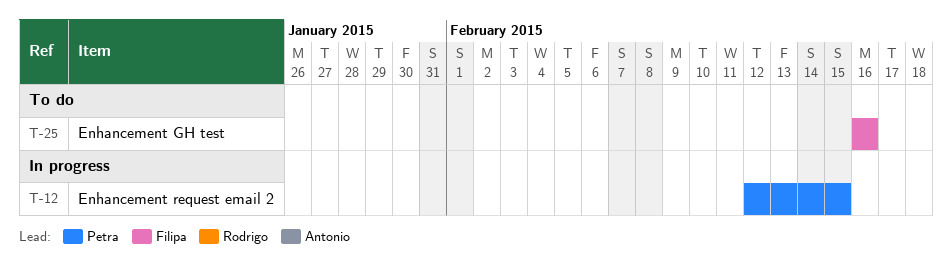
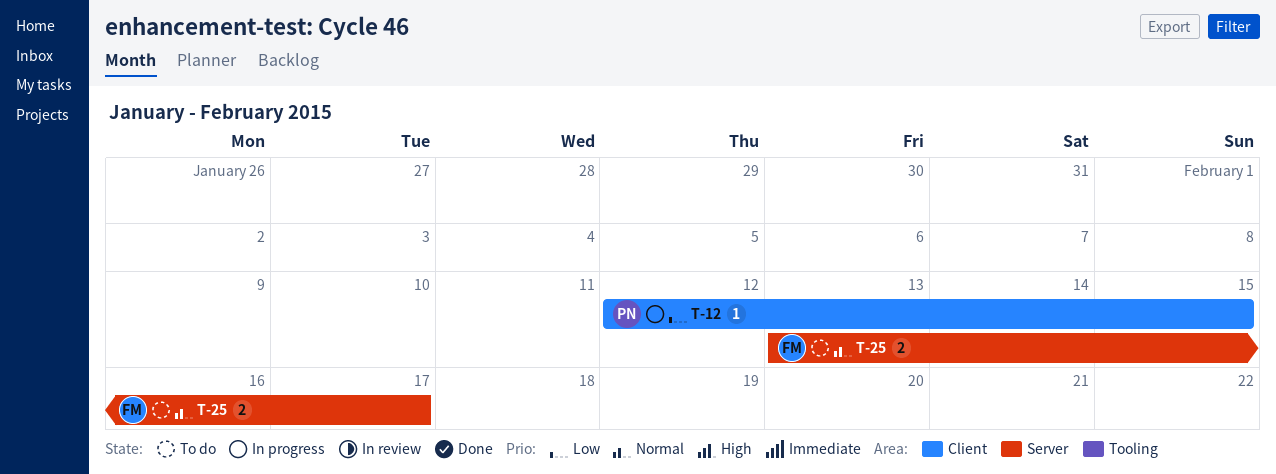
T-25, start: Feb 16 -> Feb 13
T-25, due: Feb 16 -> Feb 17

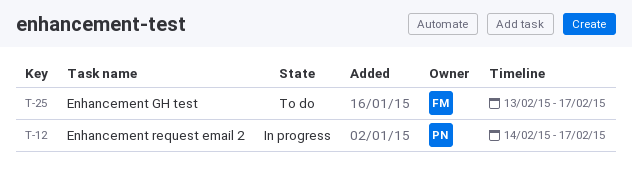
T-12, start: Feb 12 -> Feb 14
T-12, due: Feb 15 -> Feb 17

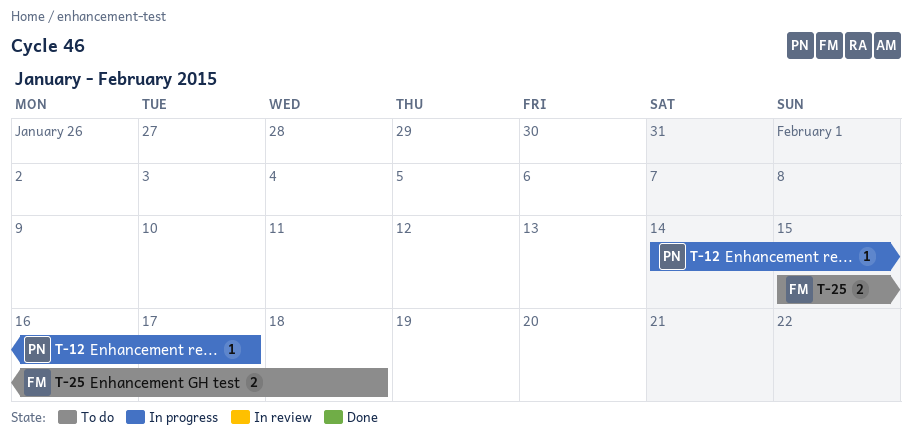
T-25, start: Feb 13 -> Feb 15
T-25, due: Feb 17 -> Feb 18

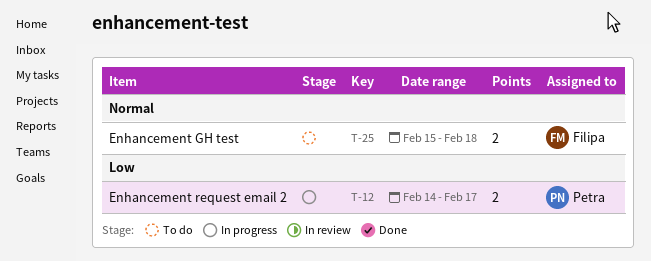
T-12, estimate: 1 -> 2

